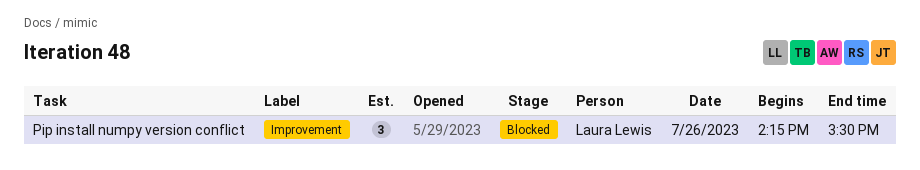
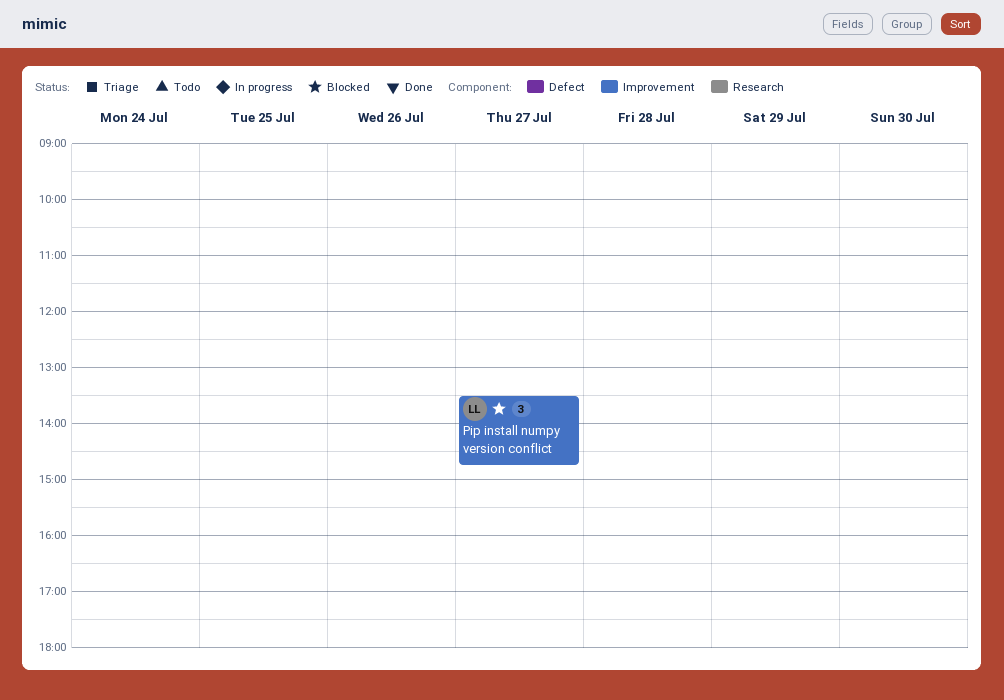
Pip install numpy version conflict, day: Jul 26 -> Jul 27
Pip install numpy version conflict, begins: 14:15 -> 13:30
Pip install numpy version conflict, ends: 15:30 -> 14:45

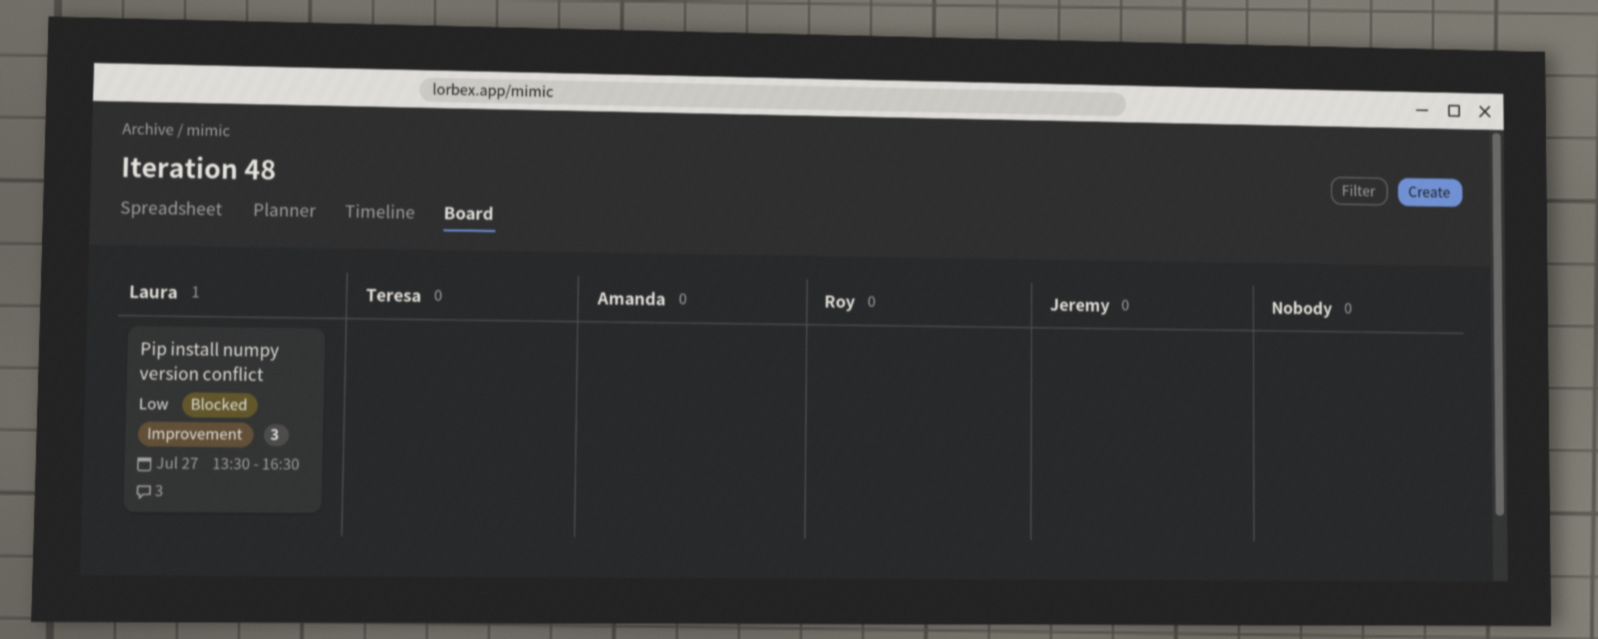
Pip install numpy version conflict, ends: 14:45 -> 16:30

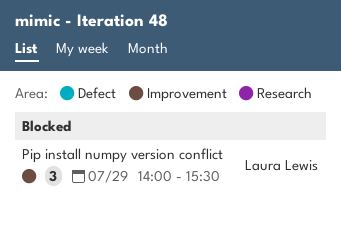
Pip install numpy version conflict, day: Jul 27 -> Jul 29
Pip install numpy version conflict, begins: 13:30 -> 14:00
Pip install numpy version conflict, ends: 16:30 -> 15:30

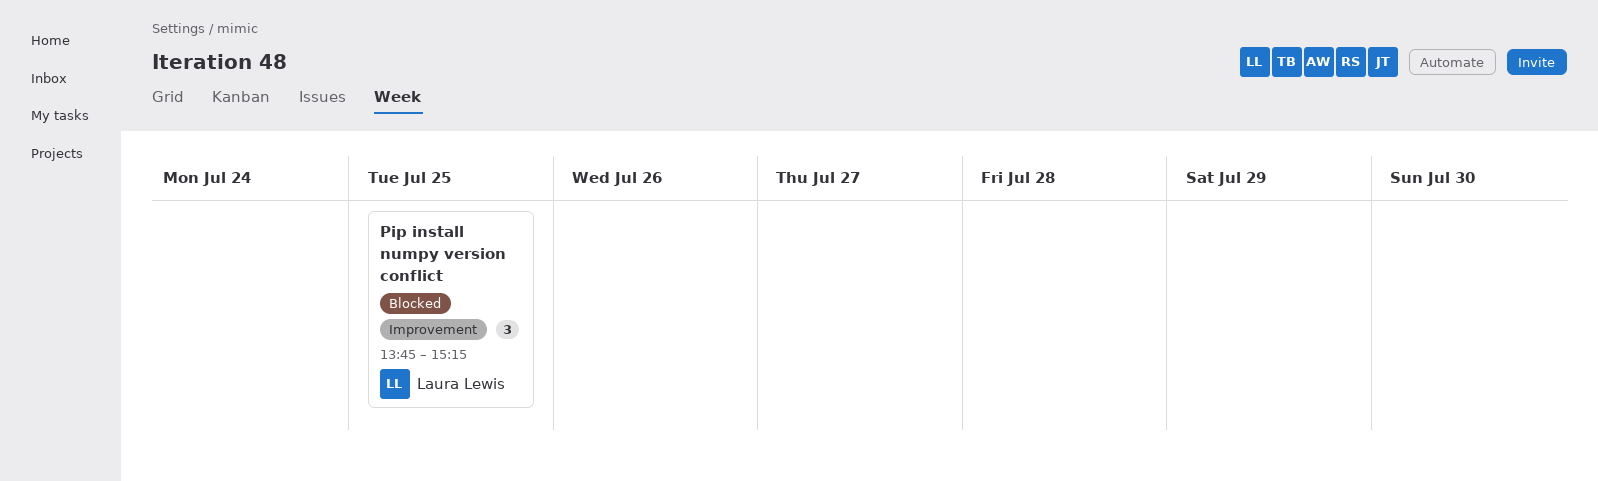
Pip install numpy version conflict, day: Jul 29 -> Jul 25
Pip install numpy version conflict, begins: 14:00 -> 13:45
Pip install numpy version conflict, ends: 15:30 -> 15:15

